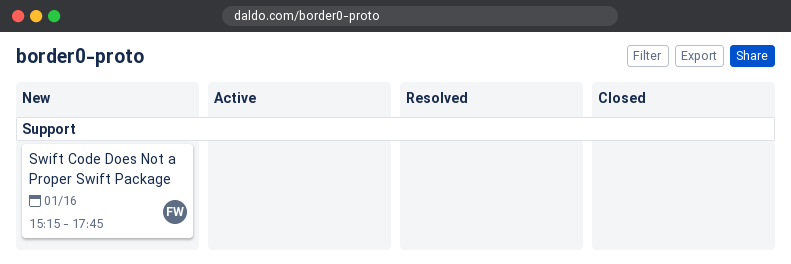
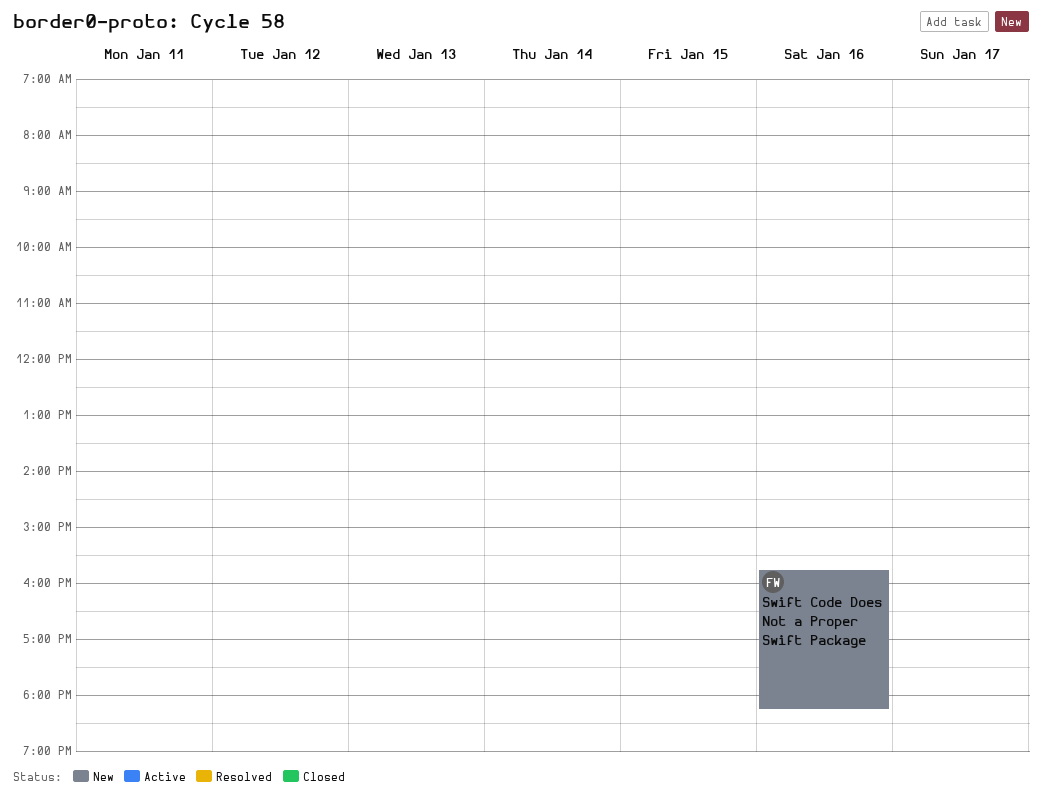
Swift Code Does Not a Proper Swift Package, begins: 15:15 -> 15:45
Swift Code Does Not a Proper Swift Package, ends: 17:45 -> 18:15

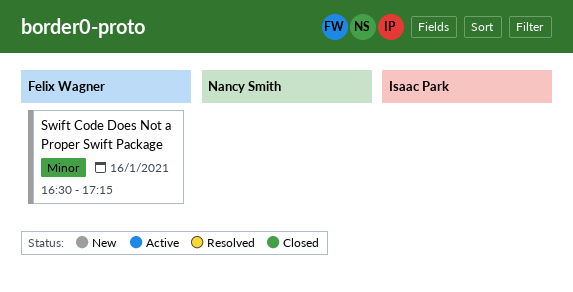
Swift Code Does Not a Proper Swift Package, begins: 15:45 -> 16:30
Swift Code Does Not a Proper Swift Package, ends: 18:15 -> 17:15

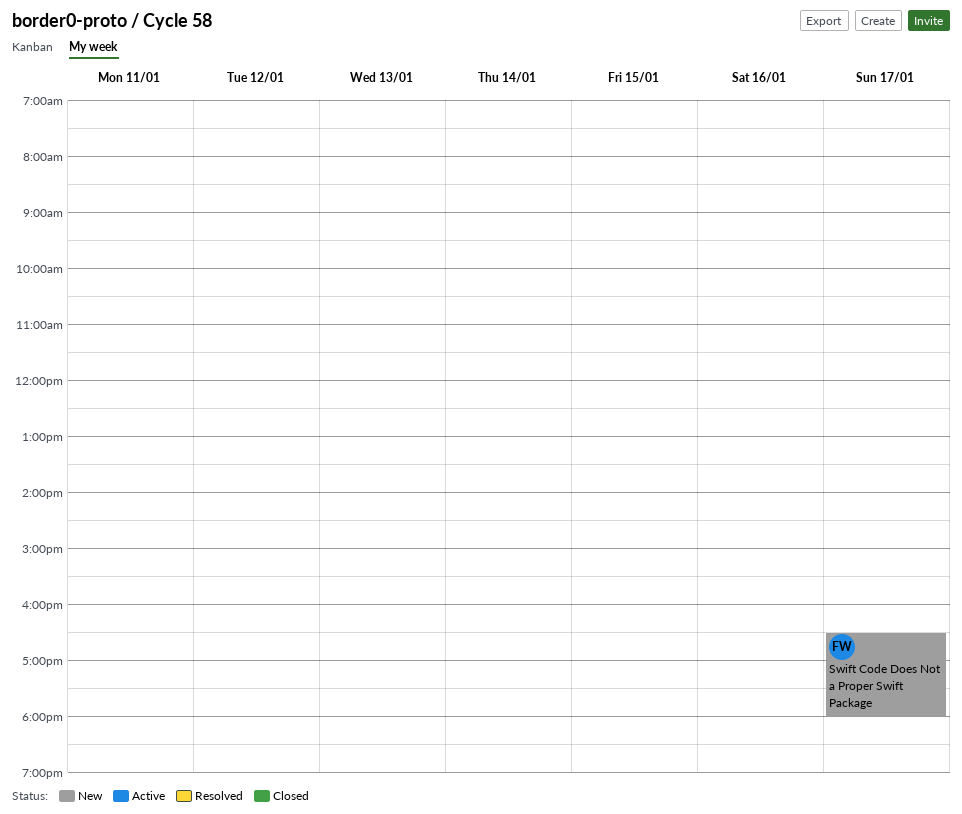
Swift Code Does Not a Proper Swift Package, day: Jan 16 -> Jan 17
Swift Code Does Not a Proper Swift Package, ends: 17:15 -> 18:00

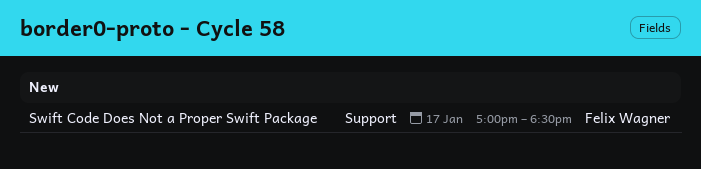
Swift Code Does Not a Proper Swift Package, begins: 16:30 -> 17:00
Swift Code Does Not a Proper Swift Package, ends: 18:00 -> 18:30

